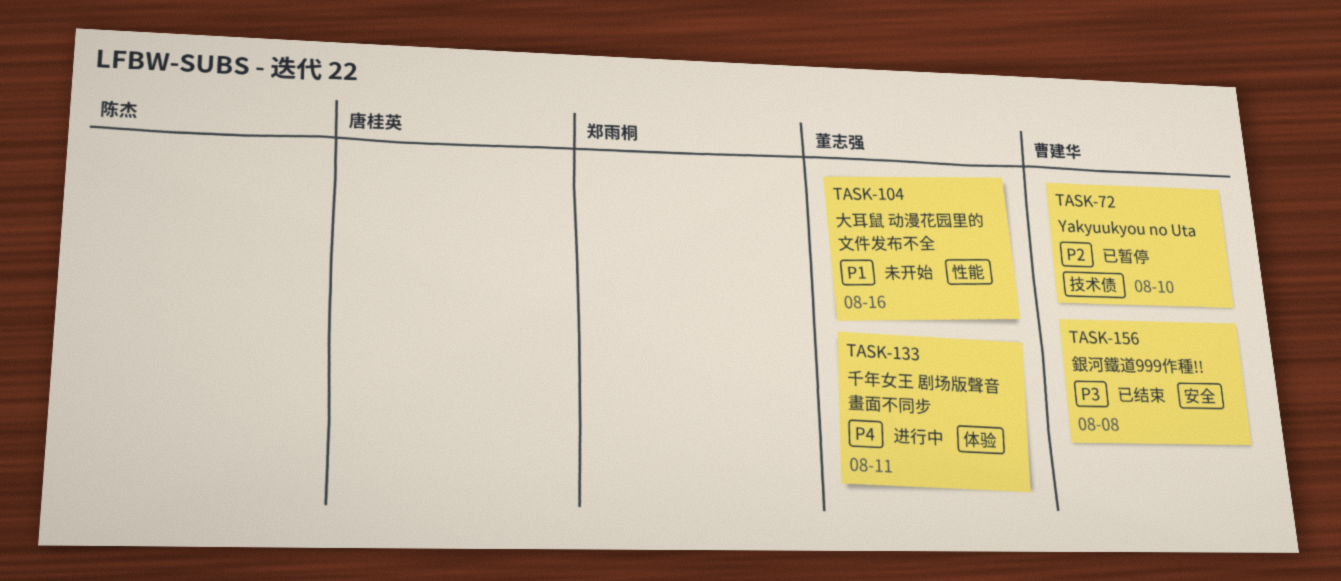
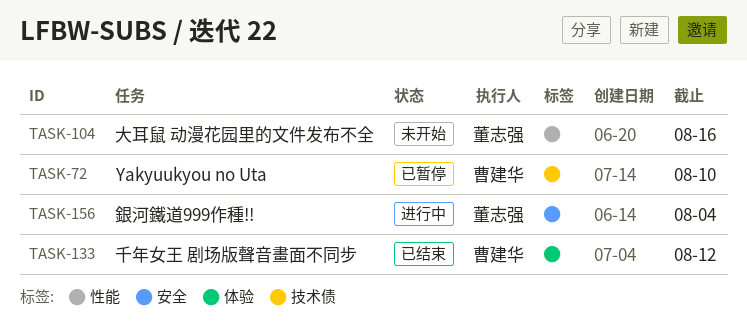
TASK-133, status: 进行中 -> 已结束
TASK-133, owner: 董志强 -> 曹建华
TASK-133, due: Aug 11 -> Aug 12
TASK-156, status: 已结束 -> 进行中
TASK-156, owner: 曹建华 -> 董志强
TASK-156, due: Aug 8 -> Aug 4

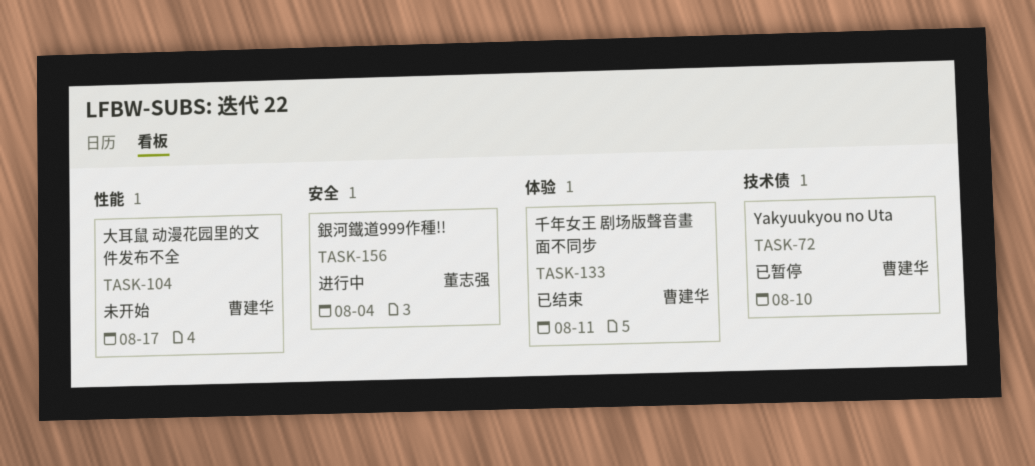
TASK-104, owner: 董志强 -> 曹建华
TASK-104, due: Aug 16 -> Aug 17
TASK-133, due: Aug 12 -> Aug 11

